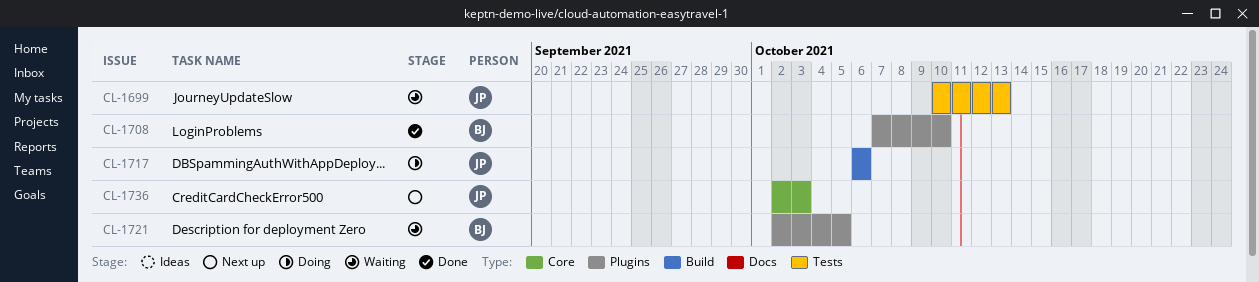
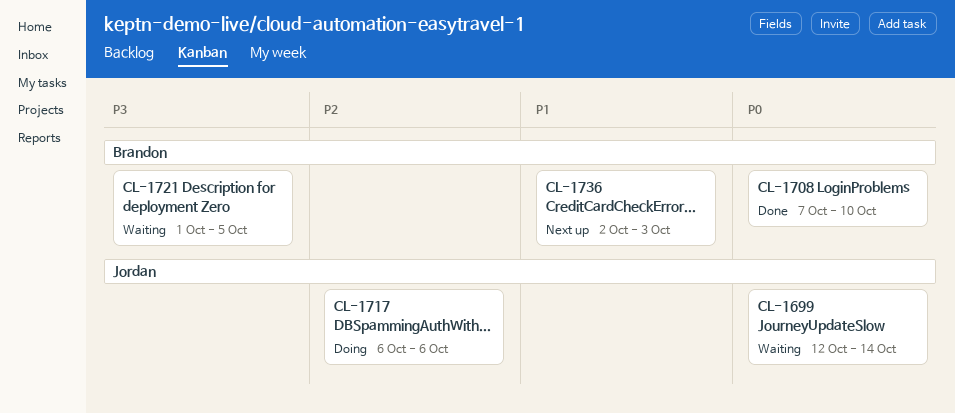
CL-1699, start: Oct 10 -> Oct 12
CL-1699, due: Oct 13 -> Oct 14
CL-1721, start: Oct 2 -> Oct 1
CL-1736, owner: Jordan -> Brandon

